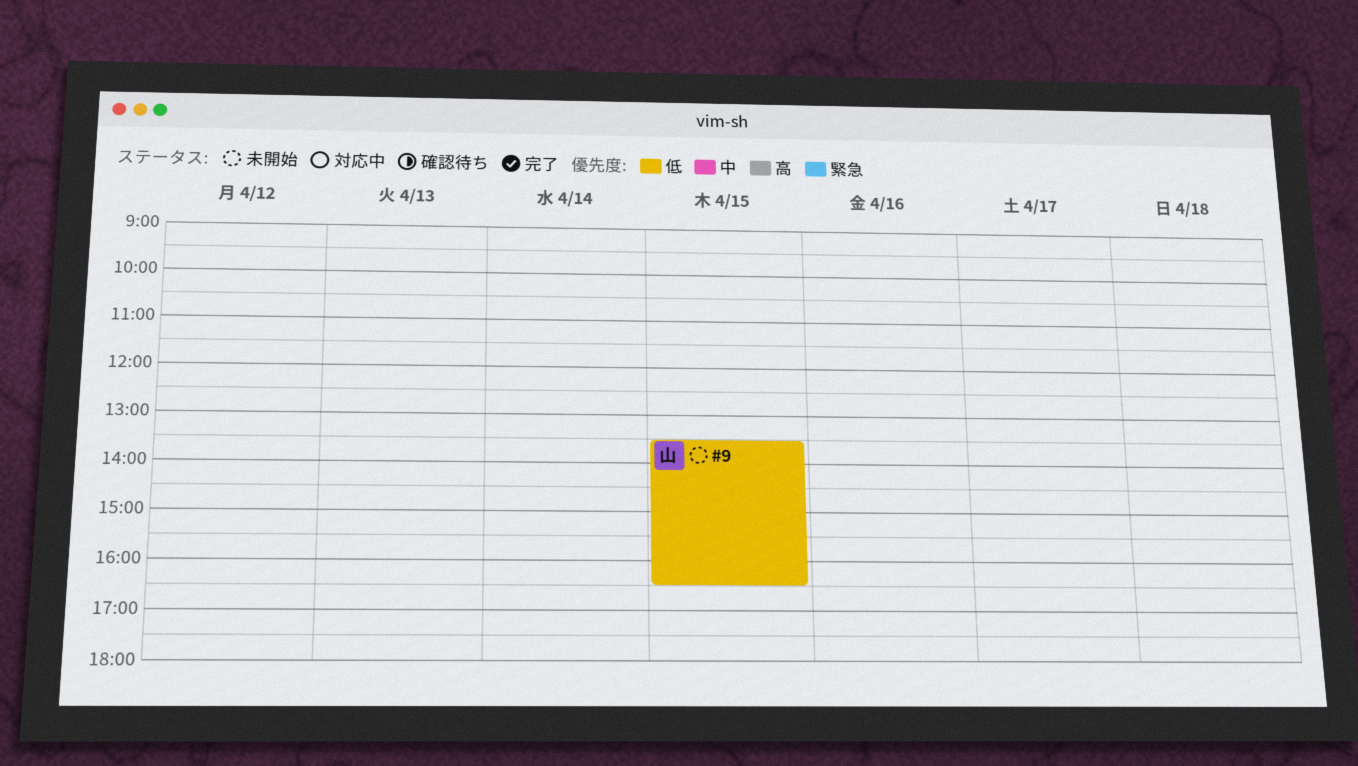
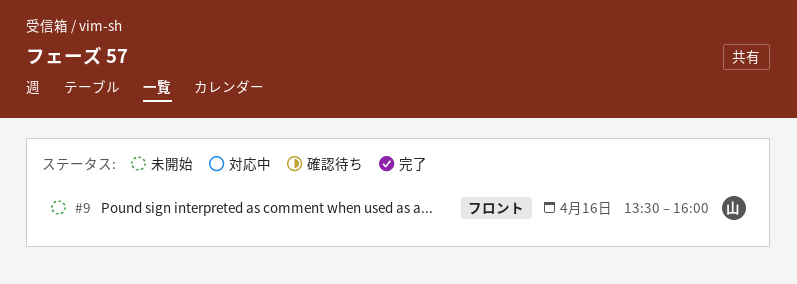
#9, day: Apr 15 -> Apr 16
#9, ends: 16:30 -> 16:00

